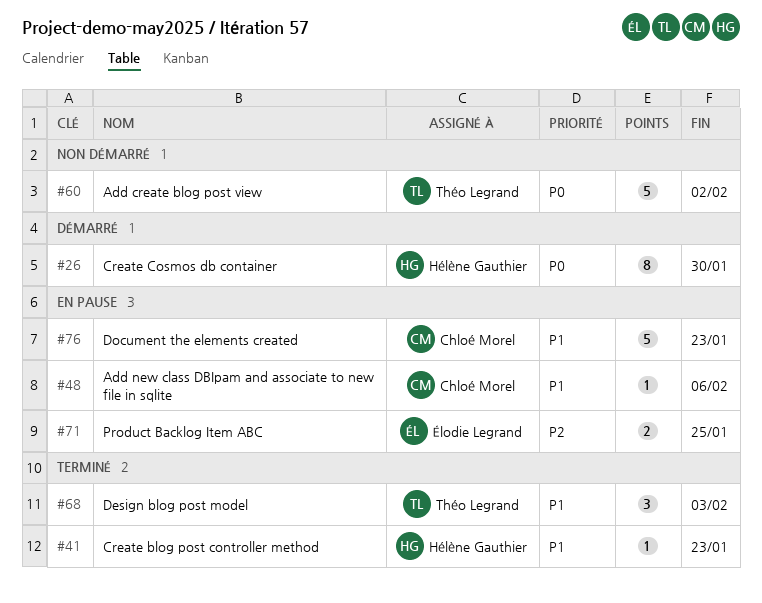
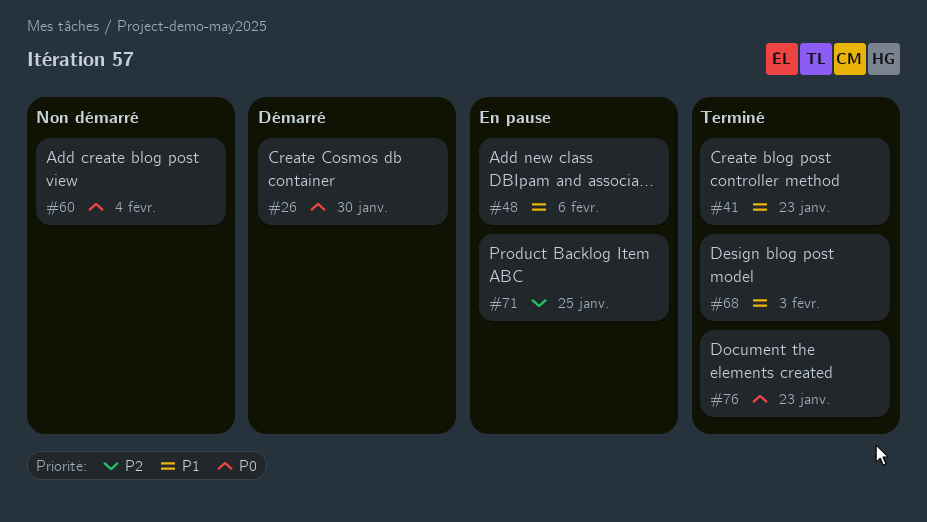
#60, due: Feb 2 -> Feb 4
#76, status: En pause -> Terminé
#76, priority: P1 -> P0

